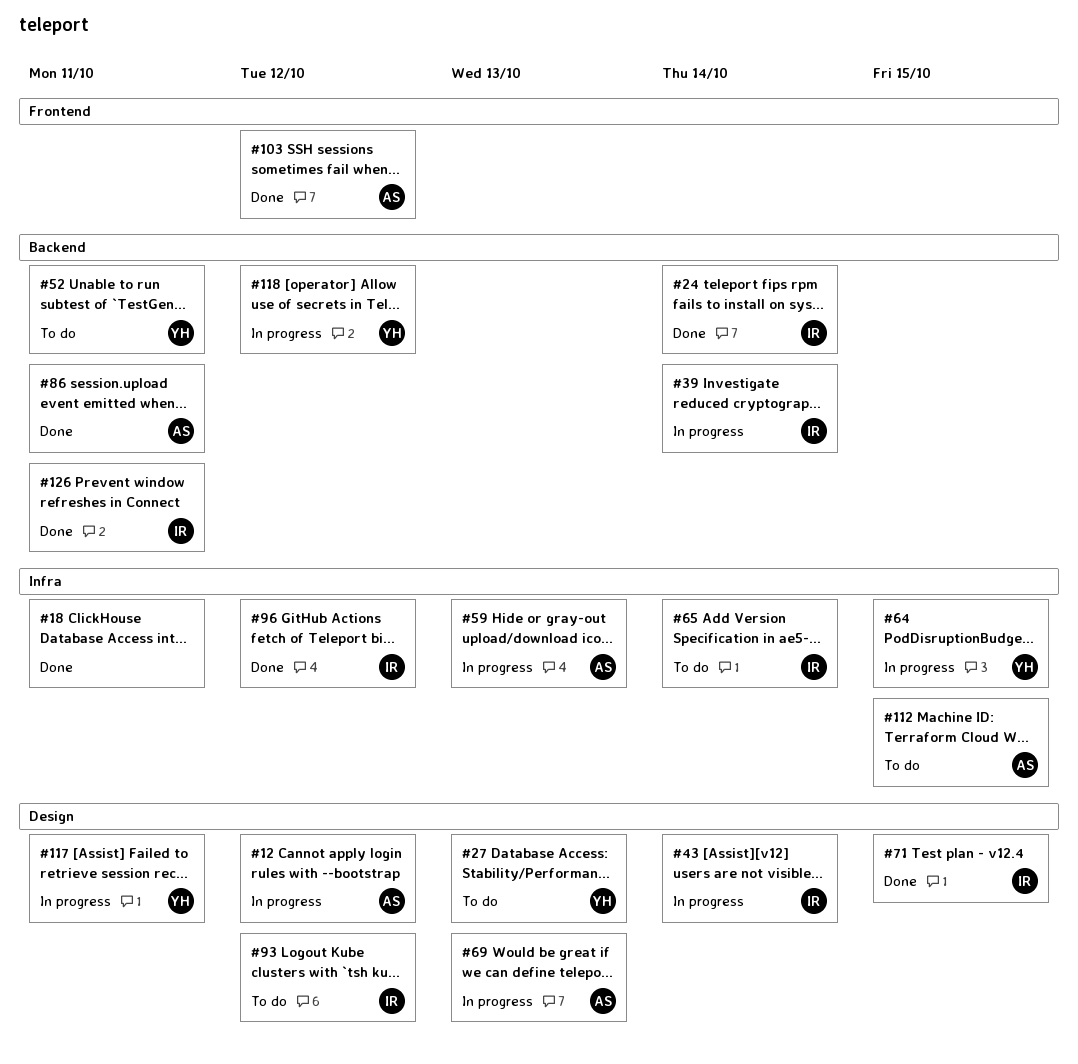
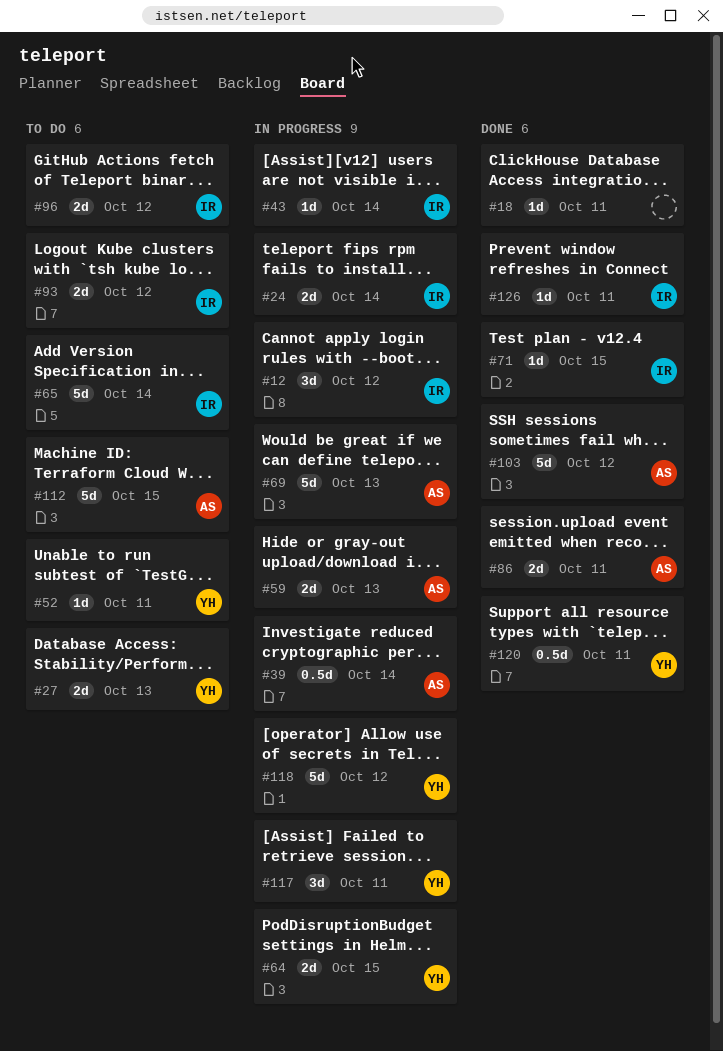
#12, owner: AS -> IR
#24, status: Done -> In progress
#39, owner: IR -> AS
#96, status: Done -> To do
#120: none -> present

